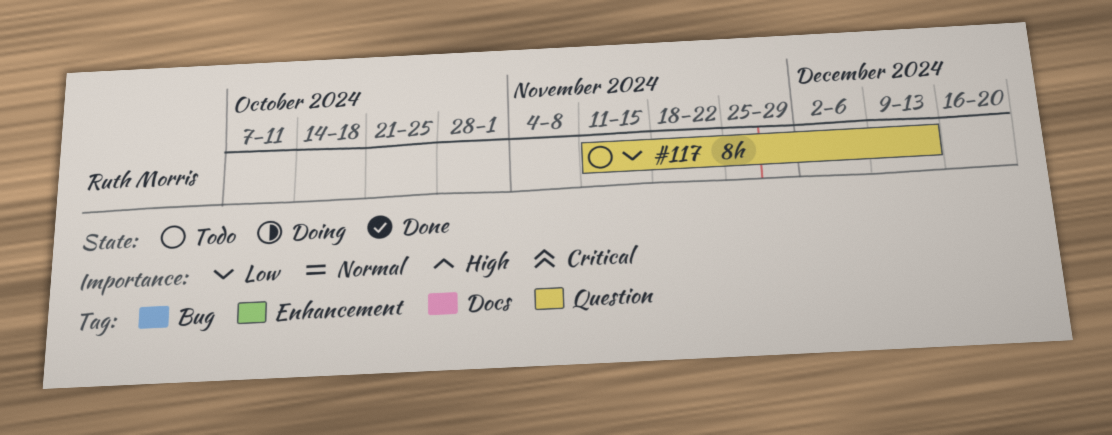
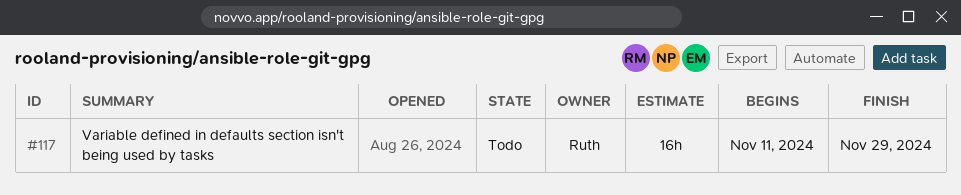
#117, estimate: 8h -> 16h
#117, due: Dec 13 -> Nov 29

